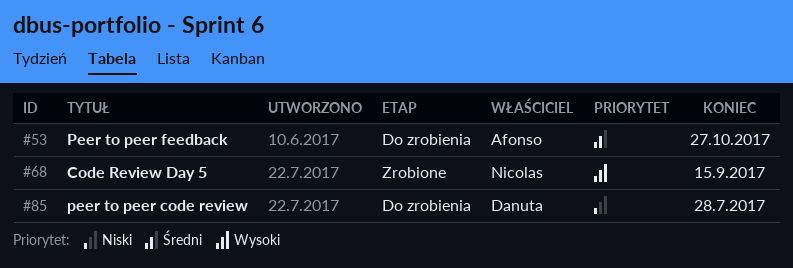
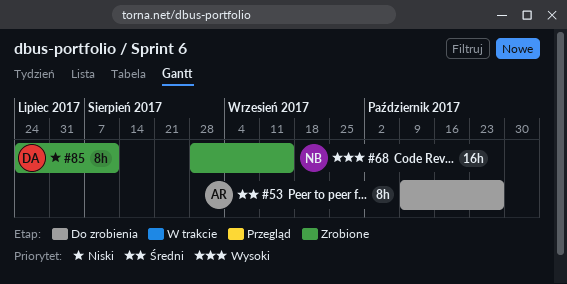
#85, status: Do zrobienia -> Zrobione
#85, due: Jul 28 -> Aug 11

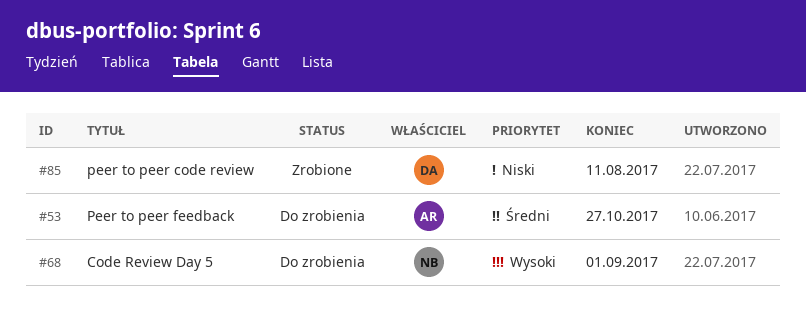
#68, status: Zrobione -> Do zrobienia
#68, due: Sep 15 -> Sep 1

